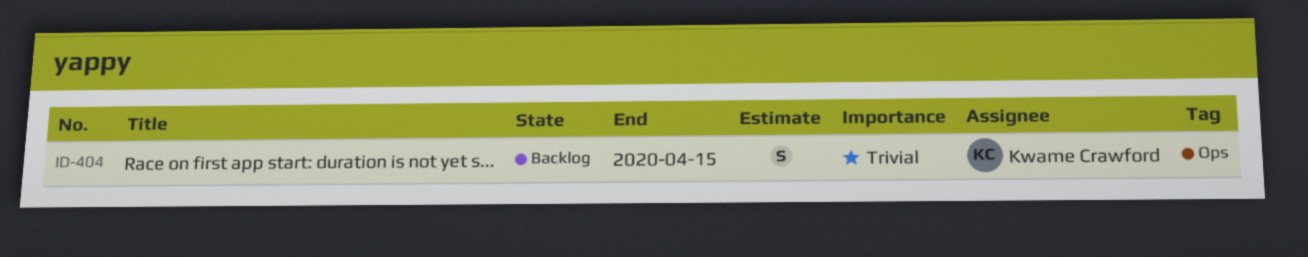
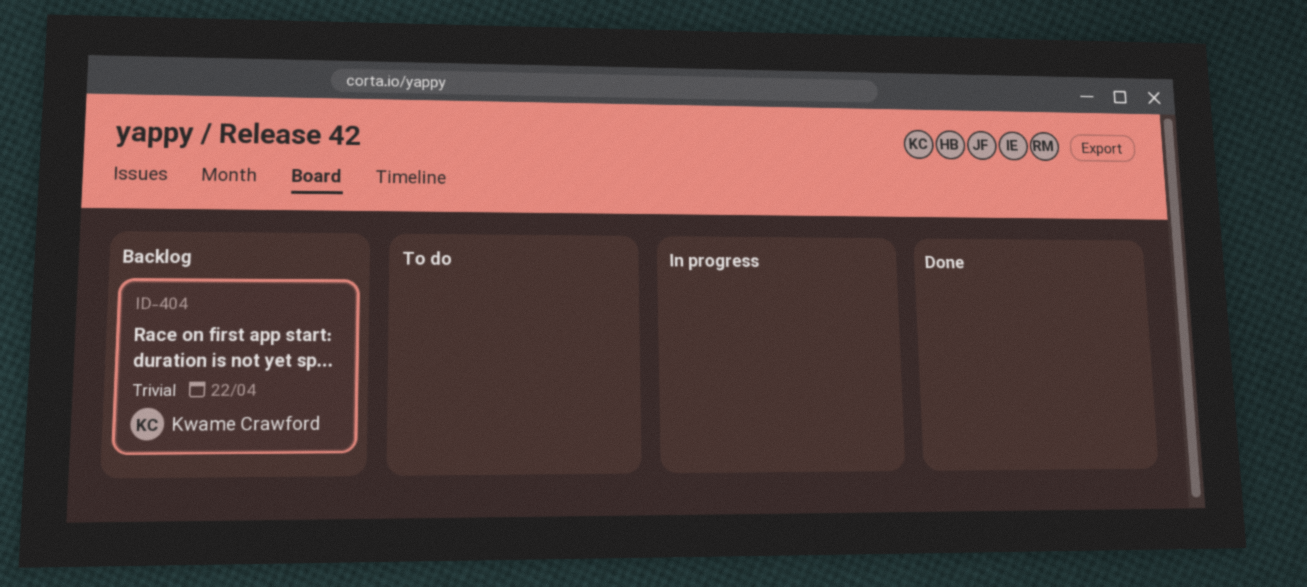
ID-404, due: Apr 15 -> Apr 22

